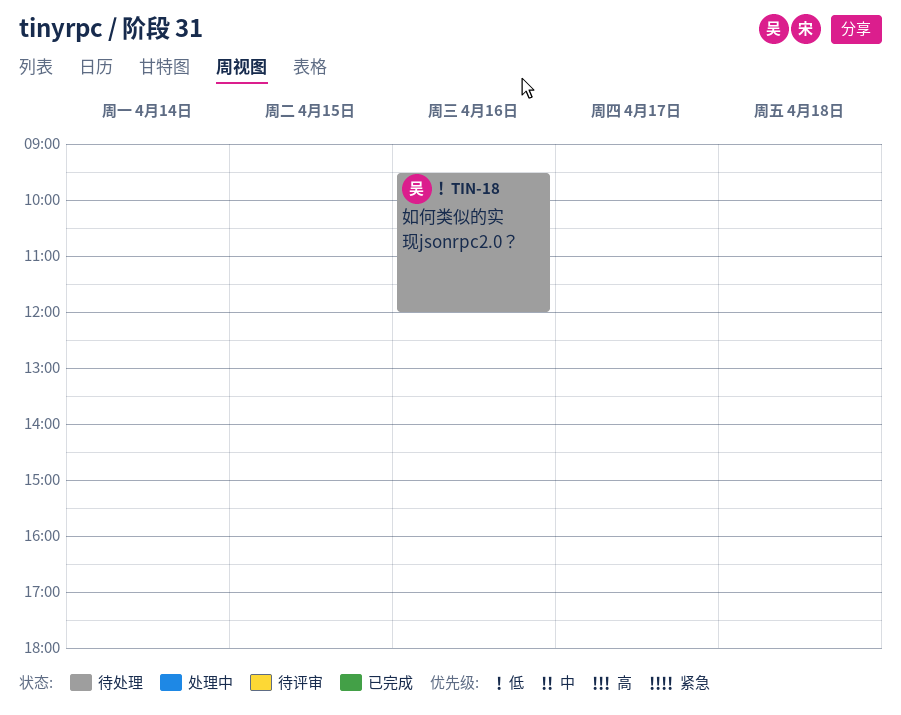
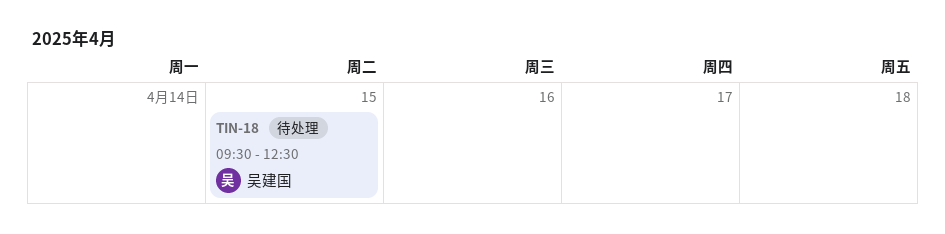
TIN-18, day: Apr 16 -> Apr 15
TIN-18, ends: 12:00 -> 12:30

